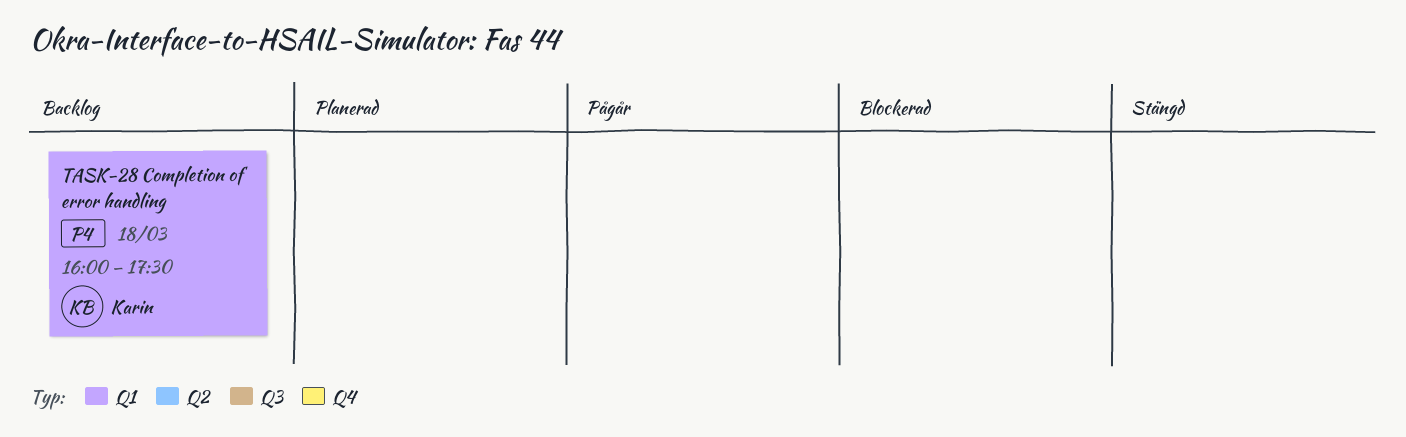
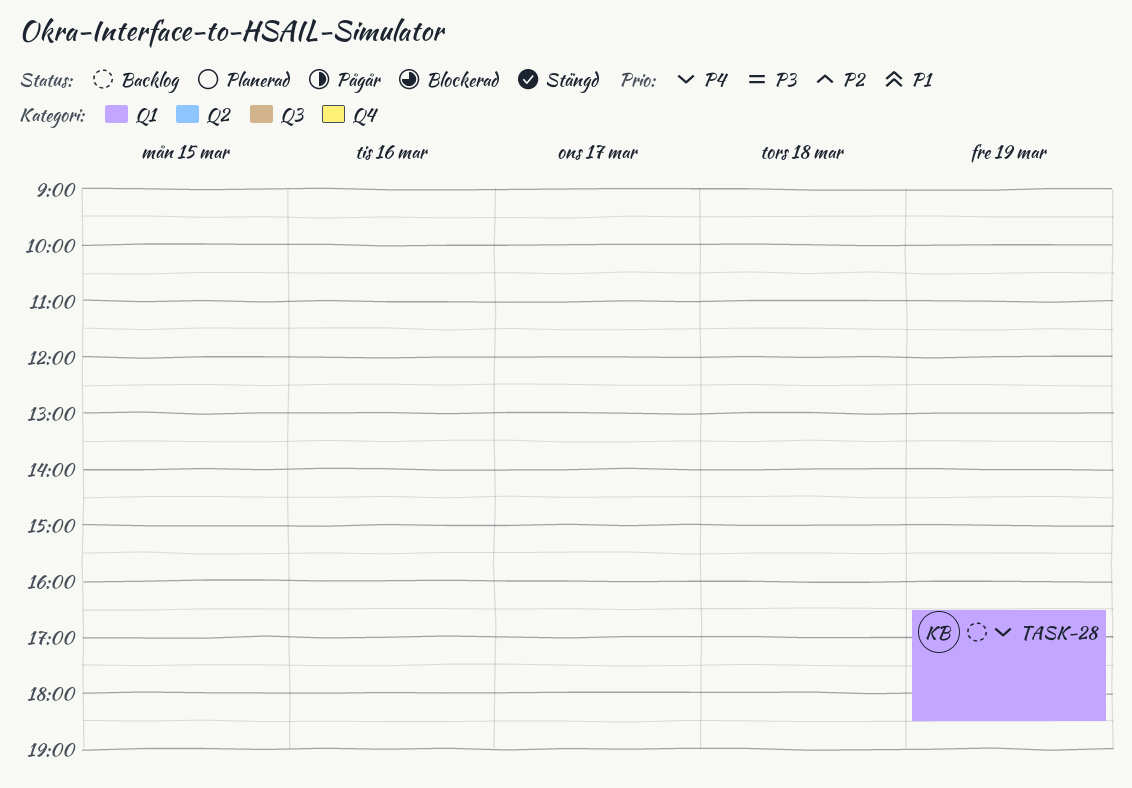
TASK-28, day: Mar 18 -> Mar 19
TASK-28, begins: 16:00 -> 16:30
TASK-28, ends: 17:30 -> 18:30

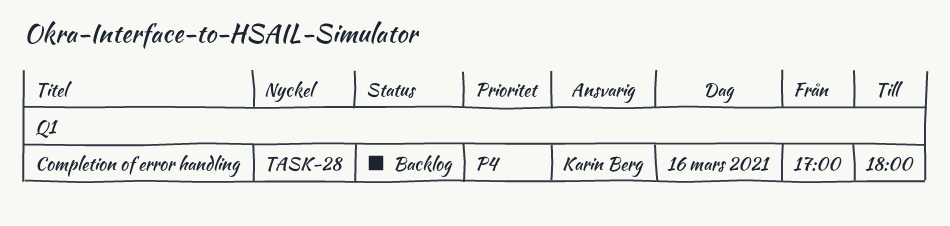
TASK-28, day: Mar 19 -> Mar 16
TASK-28, begins: 16:30 -> 17:00
TASK-28, ends: 18:30 -> 18:00

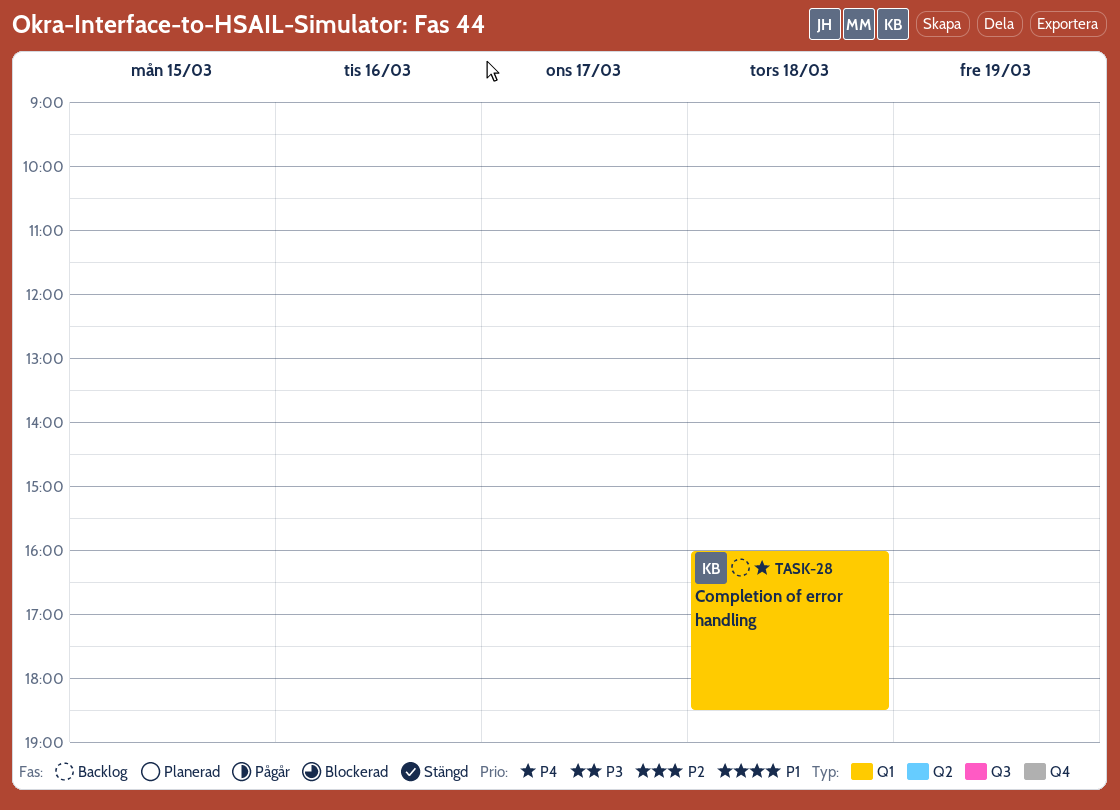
TASK-28, day: Mar 16 -> Mar 18
TASK-28, begins: 17:00 -> 16:00
TASK-28, ends: 18:00 -> 18:30

